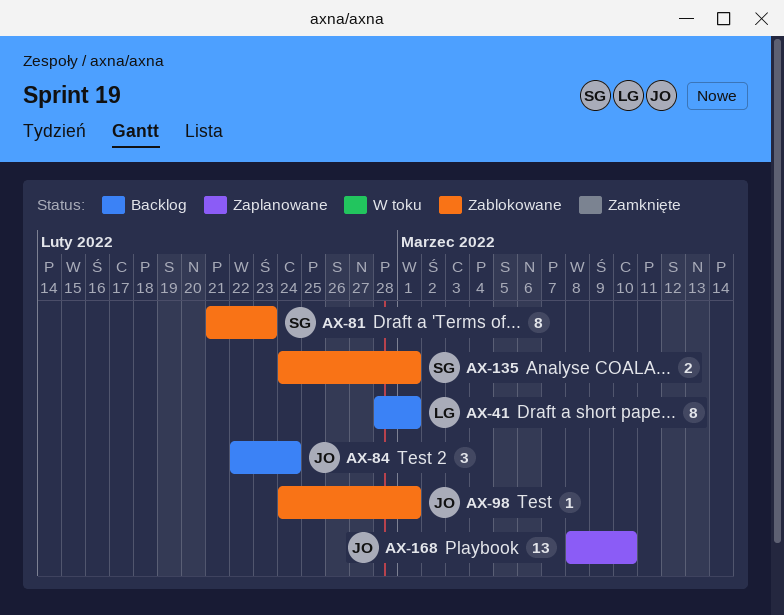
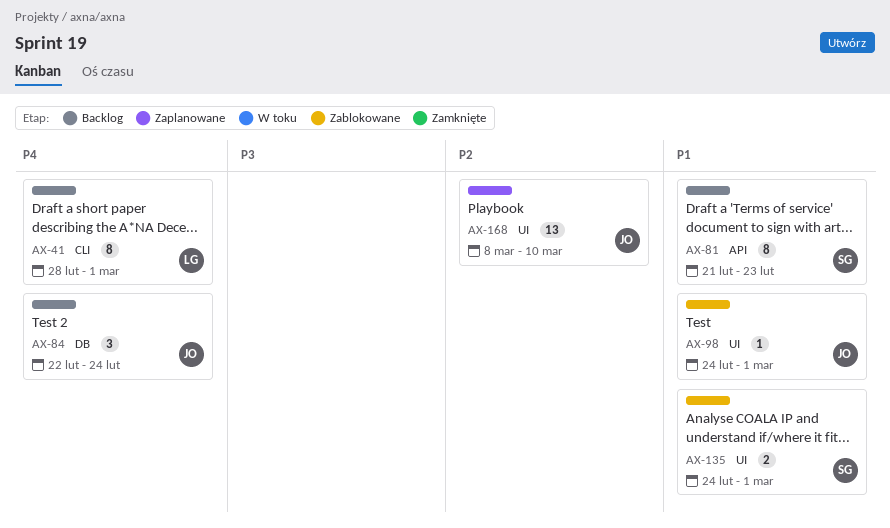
AX-81, status: Zablokowane -> Backlog

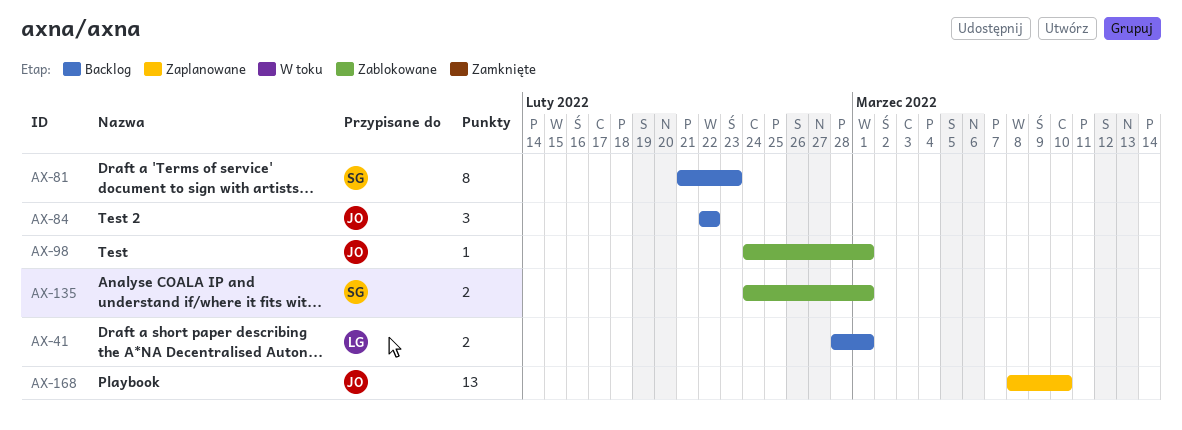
AX-41, estimate: 8 -> 2
AX-84, due: Feb 24 -> Feb 22

